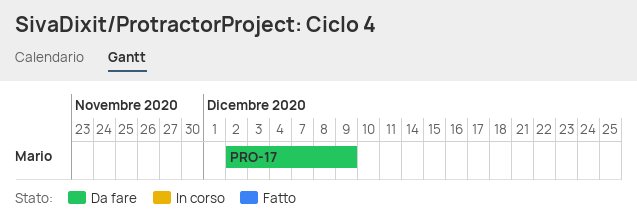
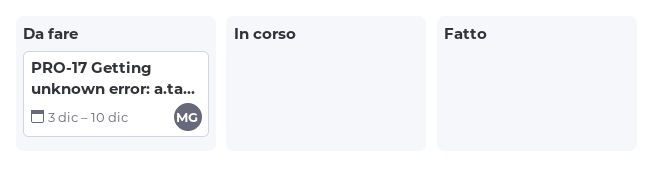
PRO-17, start: Dec 2 -> Dec 3
PRO-17, due: Dec 9 -> Dec 10

